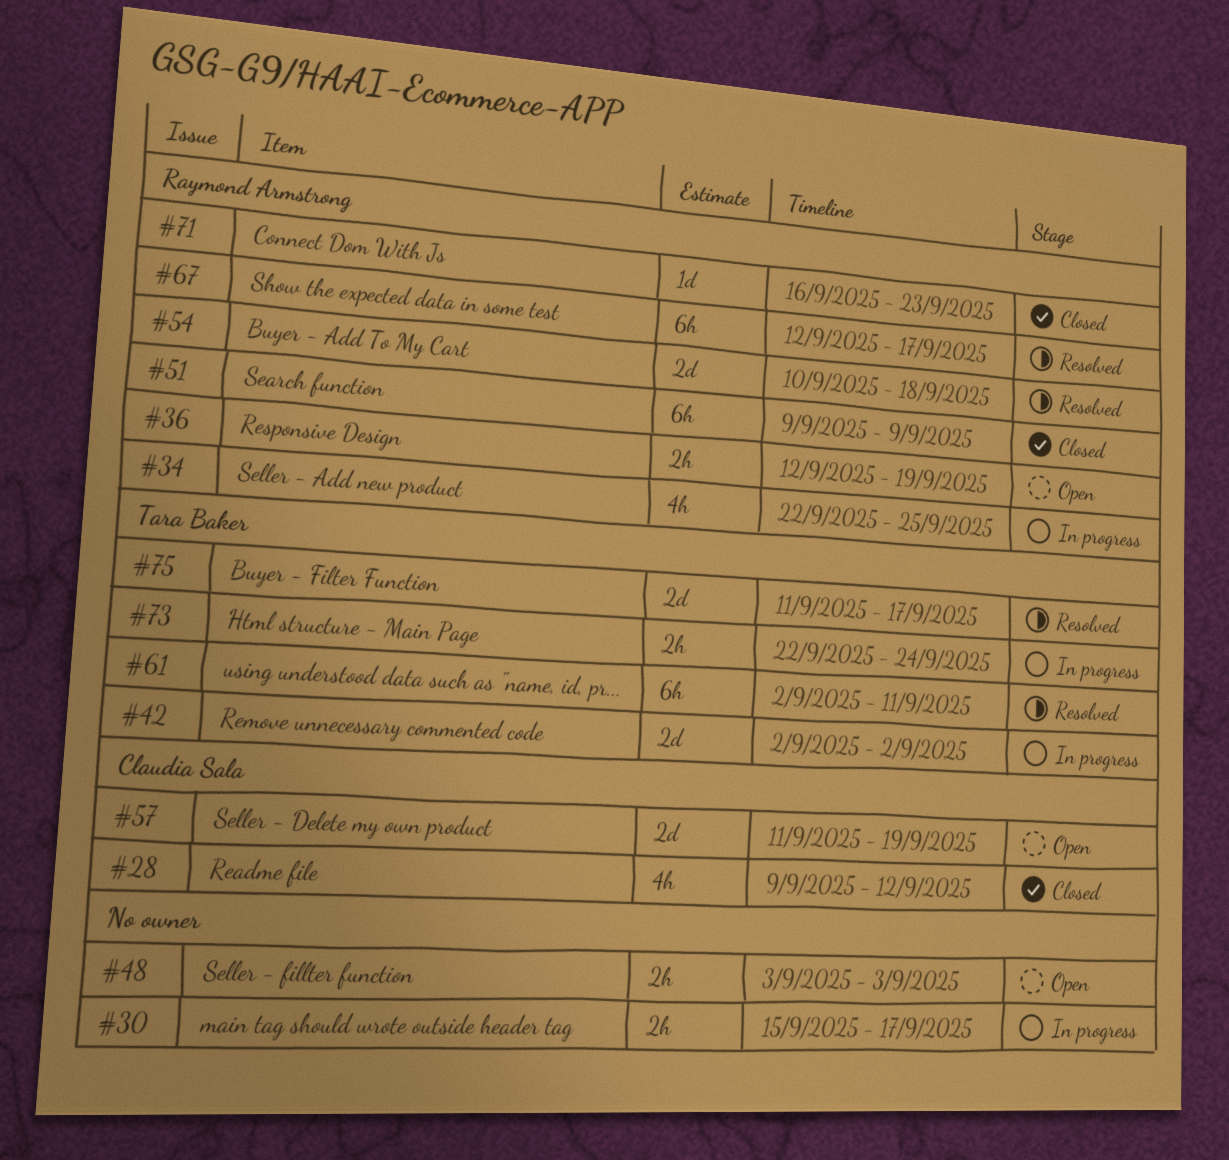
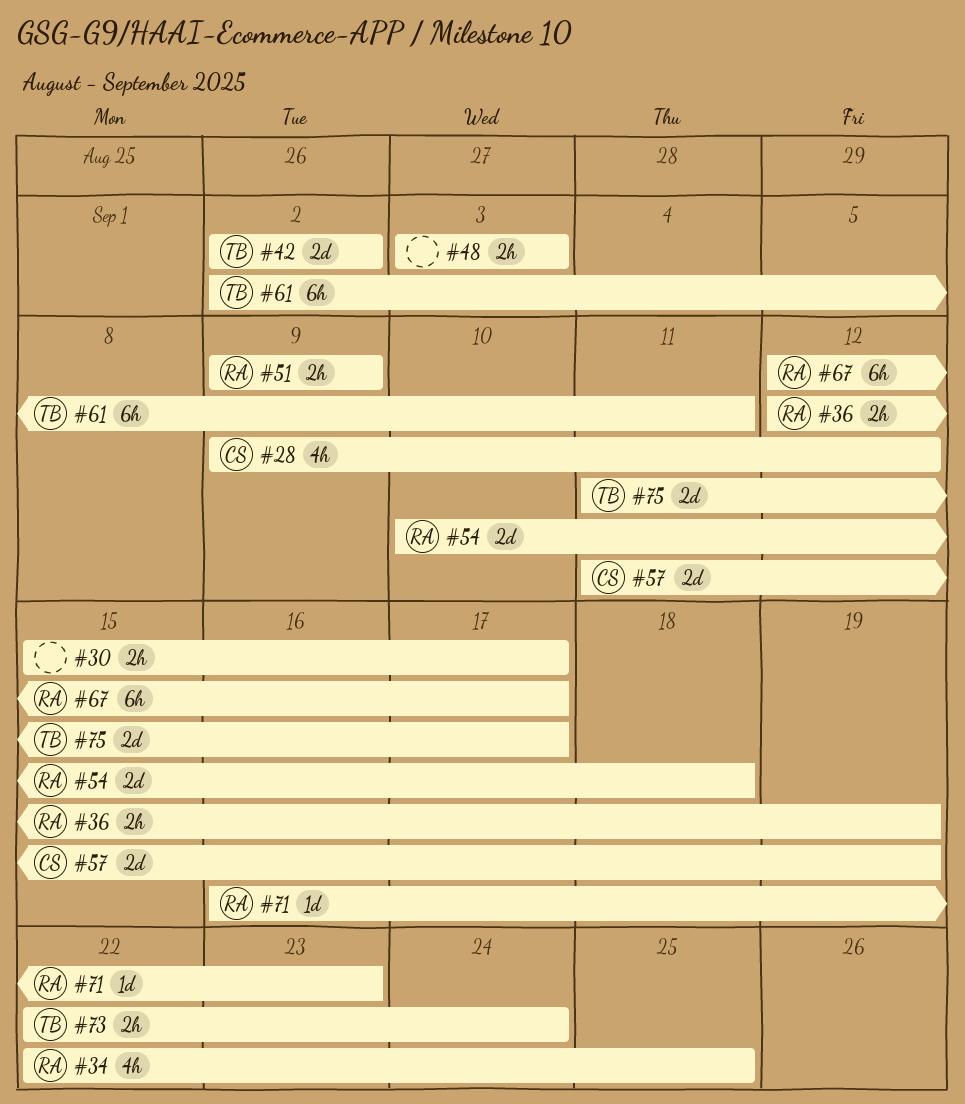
#51, estimate: 6h -> 2h

